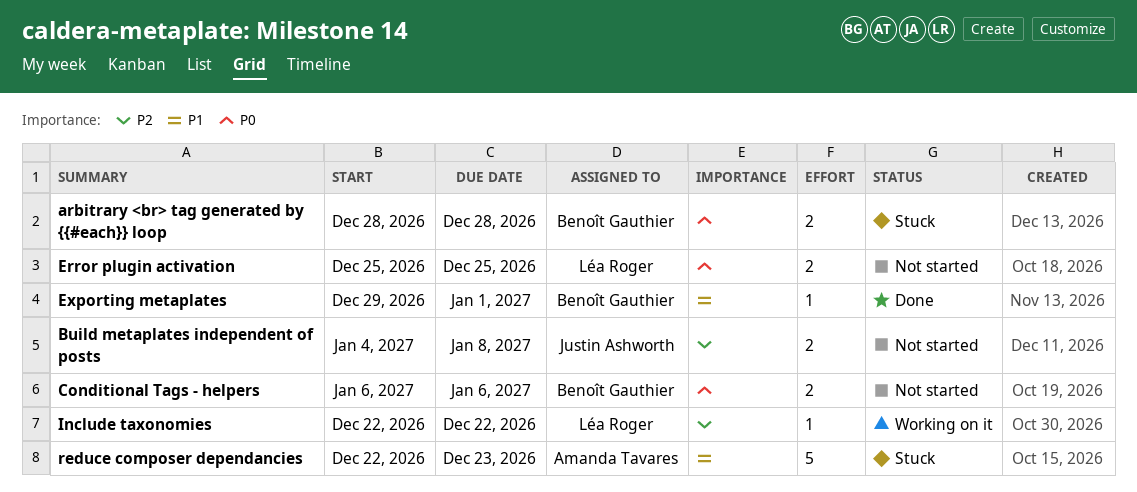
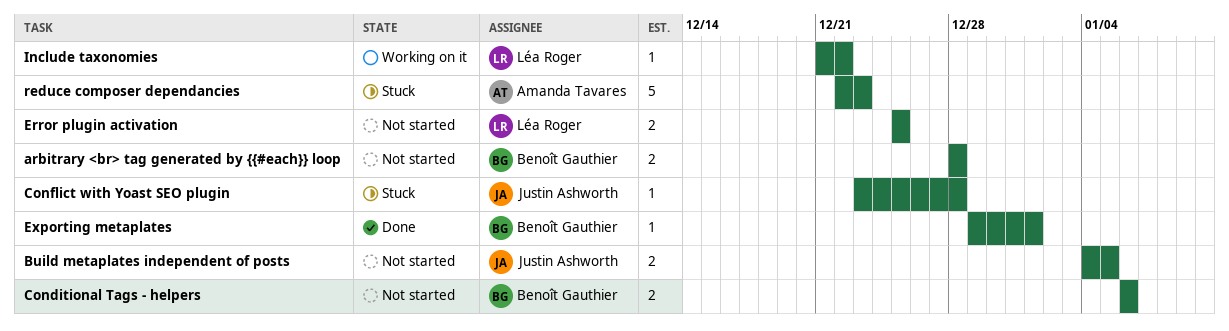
arbitrary <br> tag generated by {{#each}} loop, status: Stuck -> Not started
Build metaplates independent of posts, due: Jan 8 -> Jan 5
Conflict with Yoast SEO plugin: none -> present
Include taxonomies, start: Dec 22 -> Dec 21

